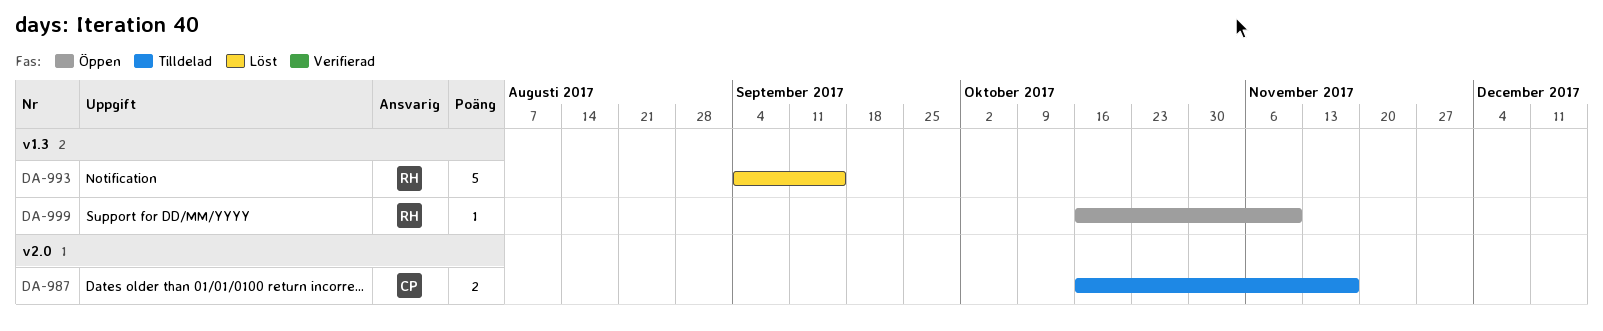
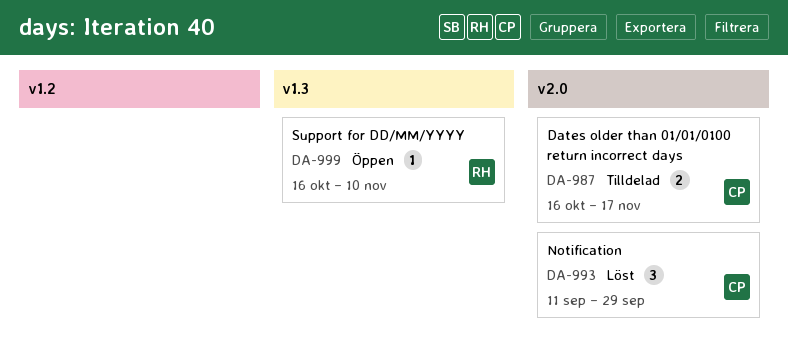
DA-993, owner: RH -> CP
DA-993, label: v1.3 -> v2.0
DA-993, estimate: 5 -> 3
DA-993, start: Sep 4 -> Sep 11
DA-993, due: Sep 15 -> Sep 29

